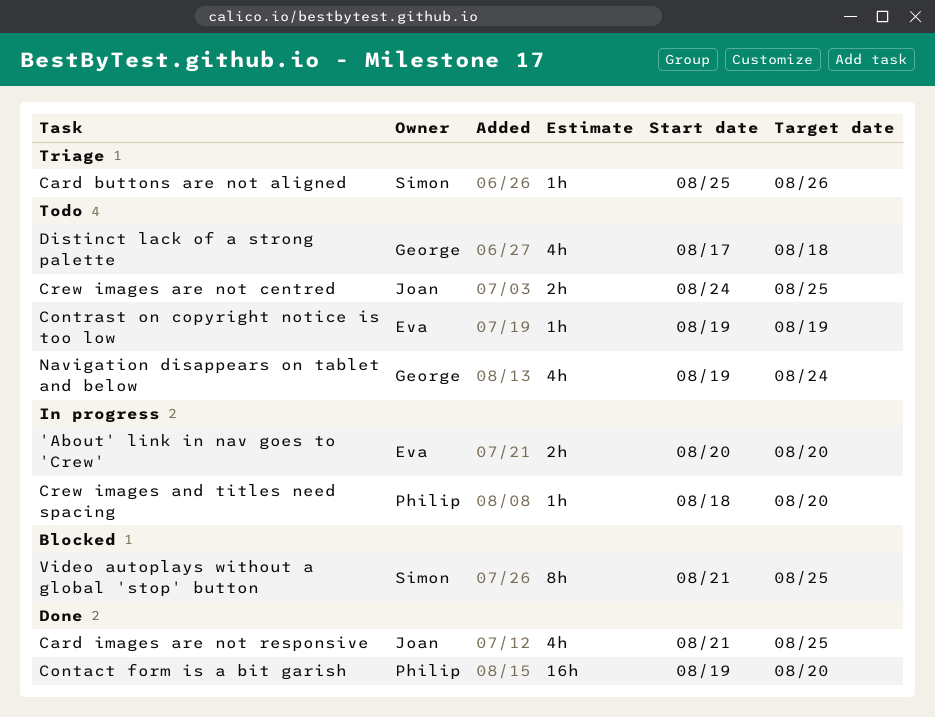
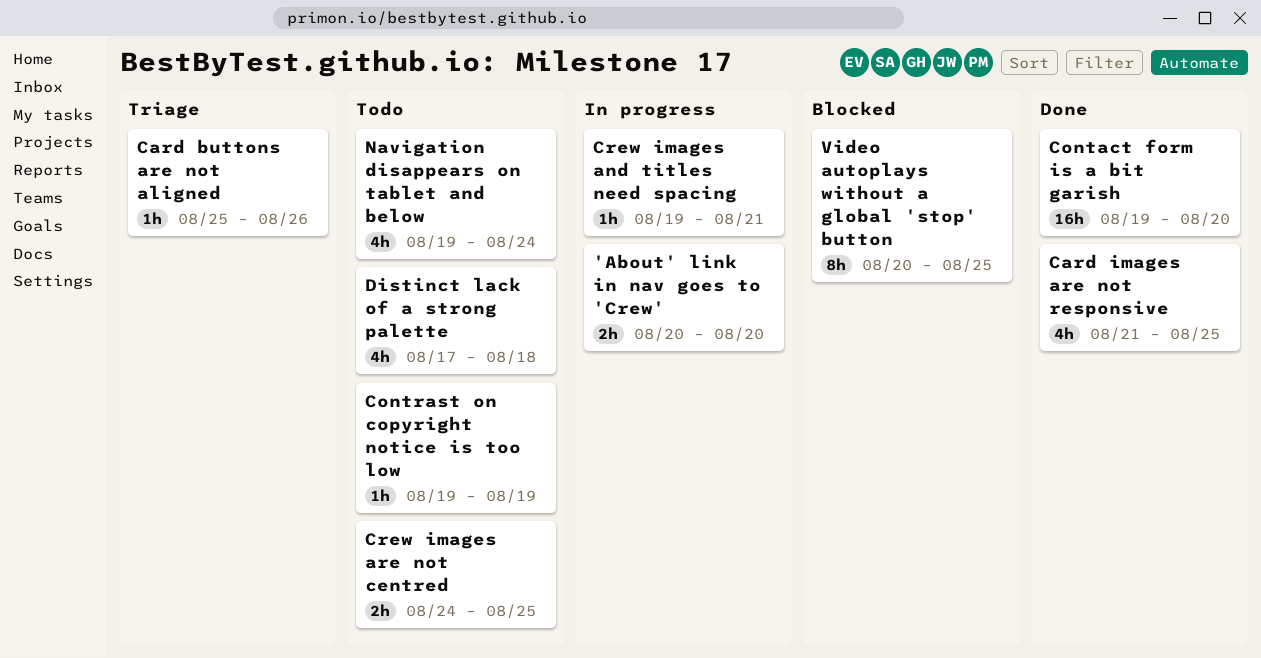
Crew images and titles need spacing, start: Aug 18 -> Aug 19
Crew images and titles need spacing, due: Aug 20 -> Aug 21
Video autoplays without a global 'stop' button, start: Aug 21 -> Aug 20

